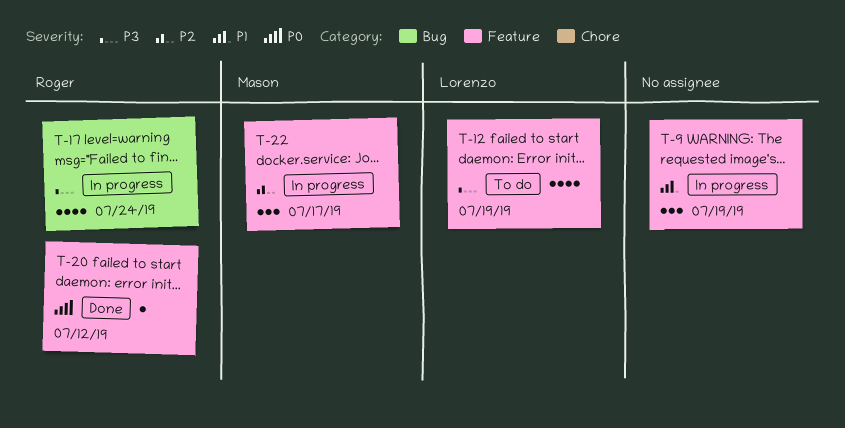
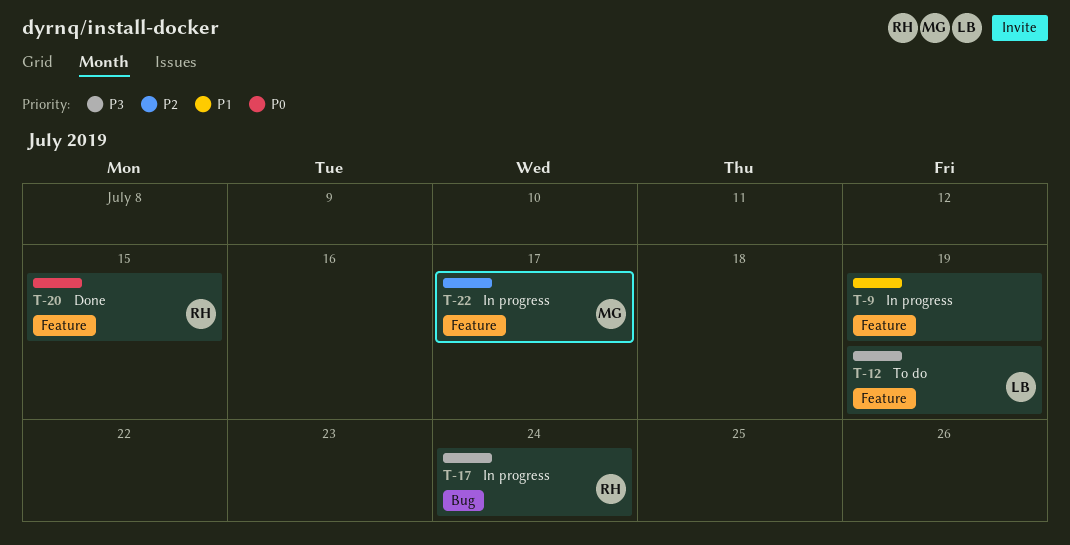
T-20, due: Jul 12 -> Jul 15

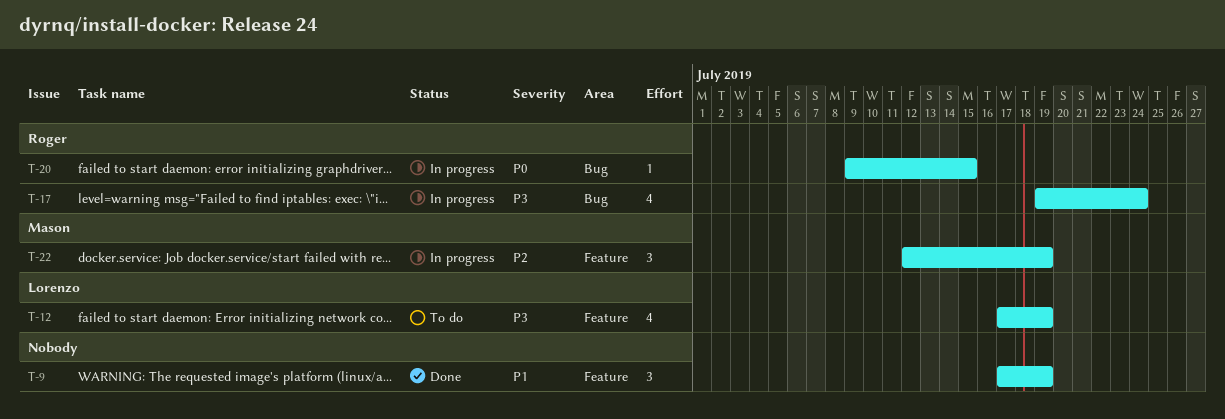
T-9, status: In progress -> Done
T-20, status: Done -> In progress
T-20, label: Feature -> Bug
T-22, due: Jul 17 -> Jul 19

